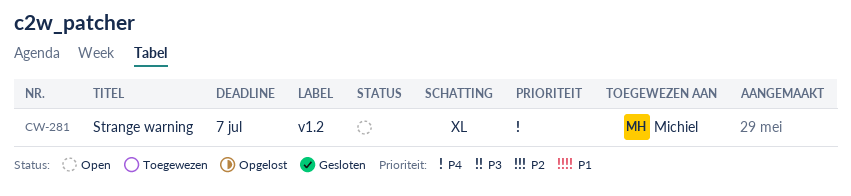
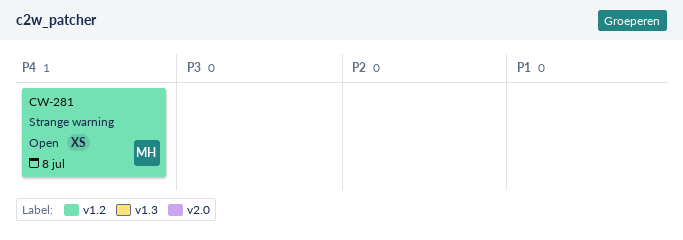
CW-281, estimate: XL -> XS
CW-281, due: Jul 7 -> Jul 8

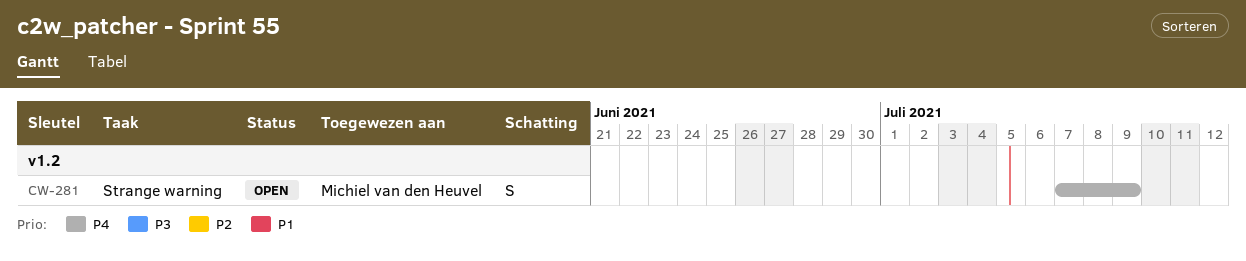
CW-281, estimate: XS -> S
CW-281, due: Jul 8 -> Jul 9

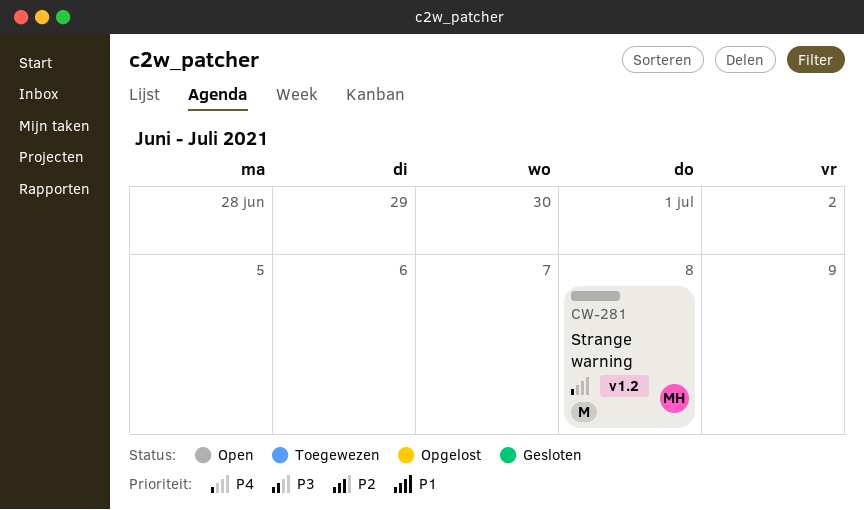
CW-281, estimate: S -> M
CW-281, due: Jul 9 -> Jul 8

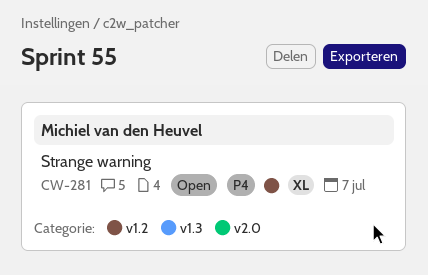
CW-281, estimate: M -> XL
CW-281, due: Jul 8 -> Jul 7

